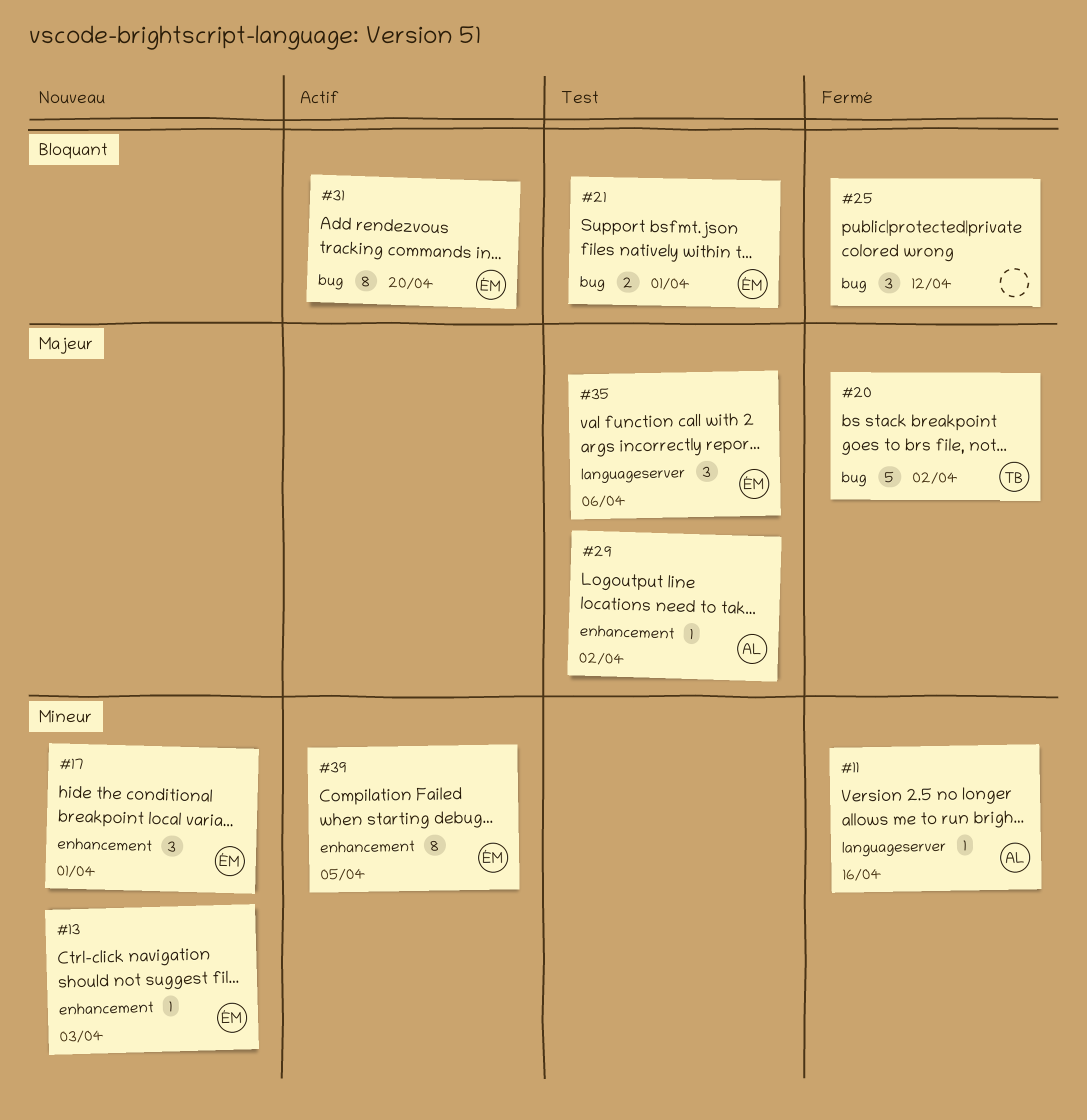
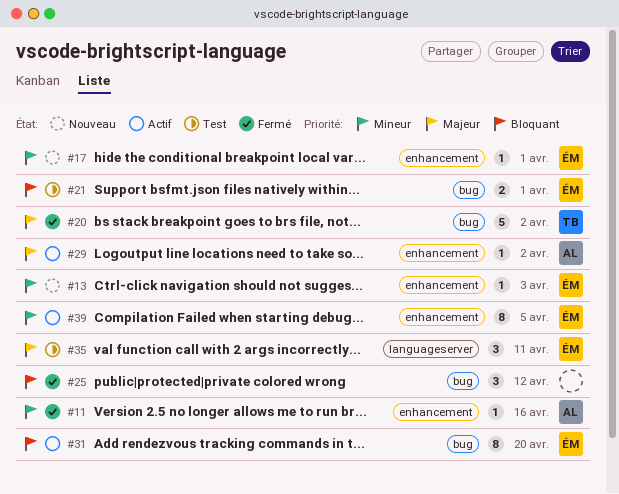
#11, label: languageserver -> enhancement
#17, estimate: 3 -> 1
#29, status: Test -> Actif
#35, due: Apr 6 -> Apr 11

